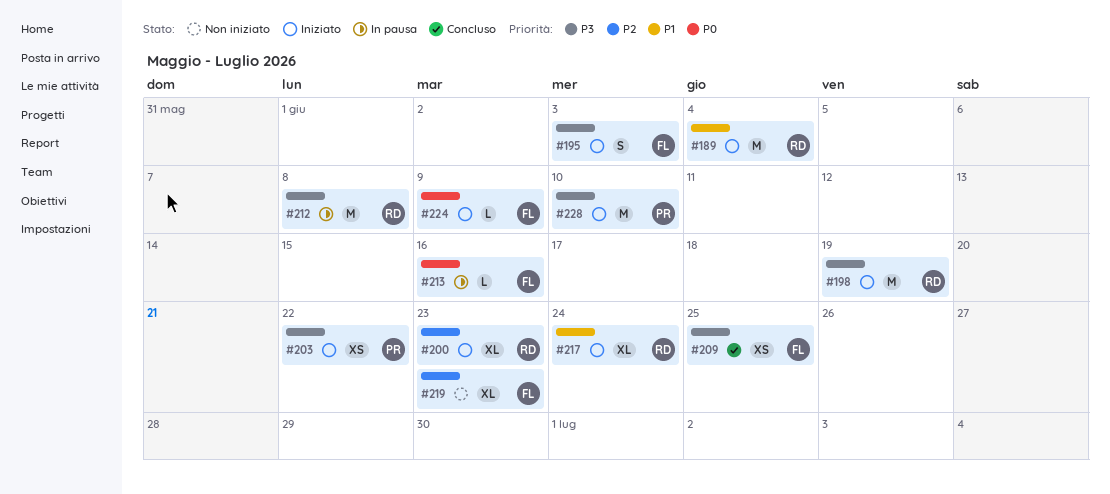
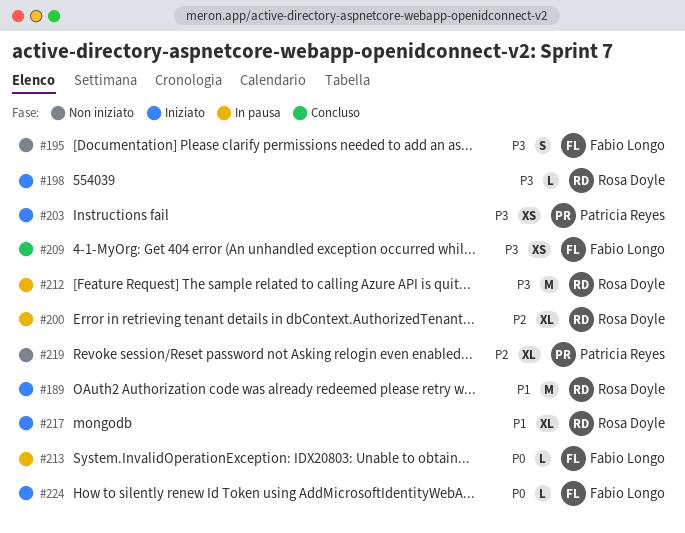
#195, status: Iniziato -> Non iniziato
#198, estimate: M -> L
#200, status: Iniziato -> In pausa
#219, owner: Fabio Longo -> Patricia Reyes
#228: present -> none

